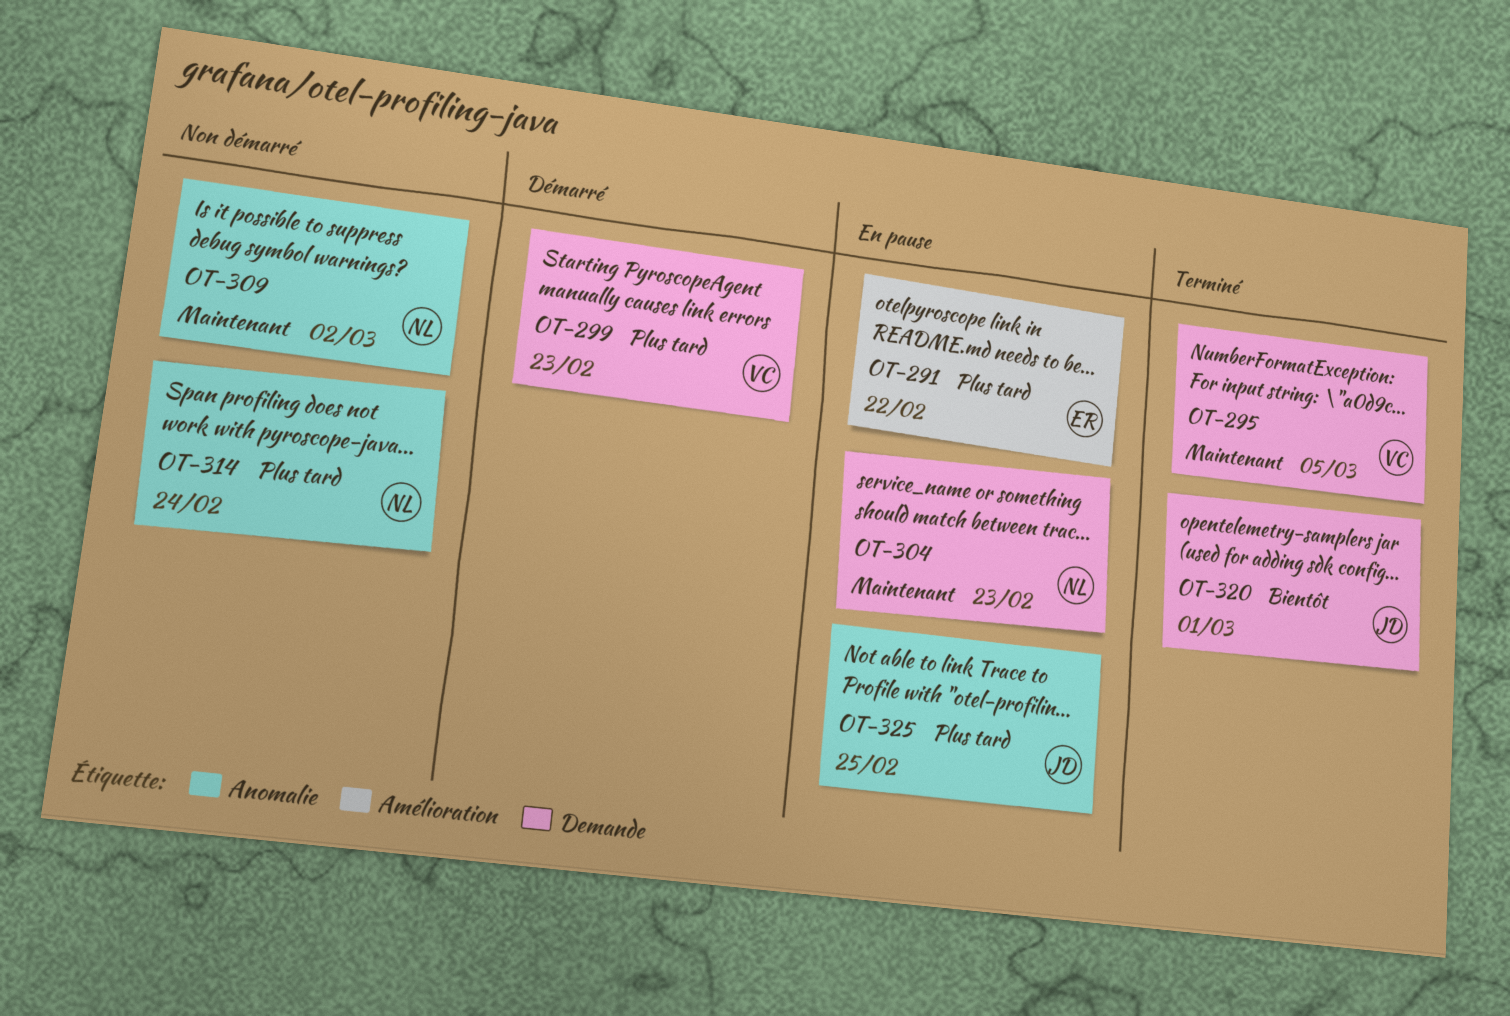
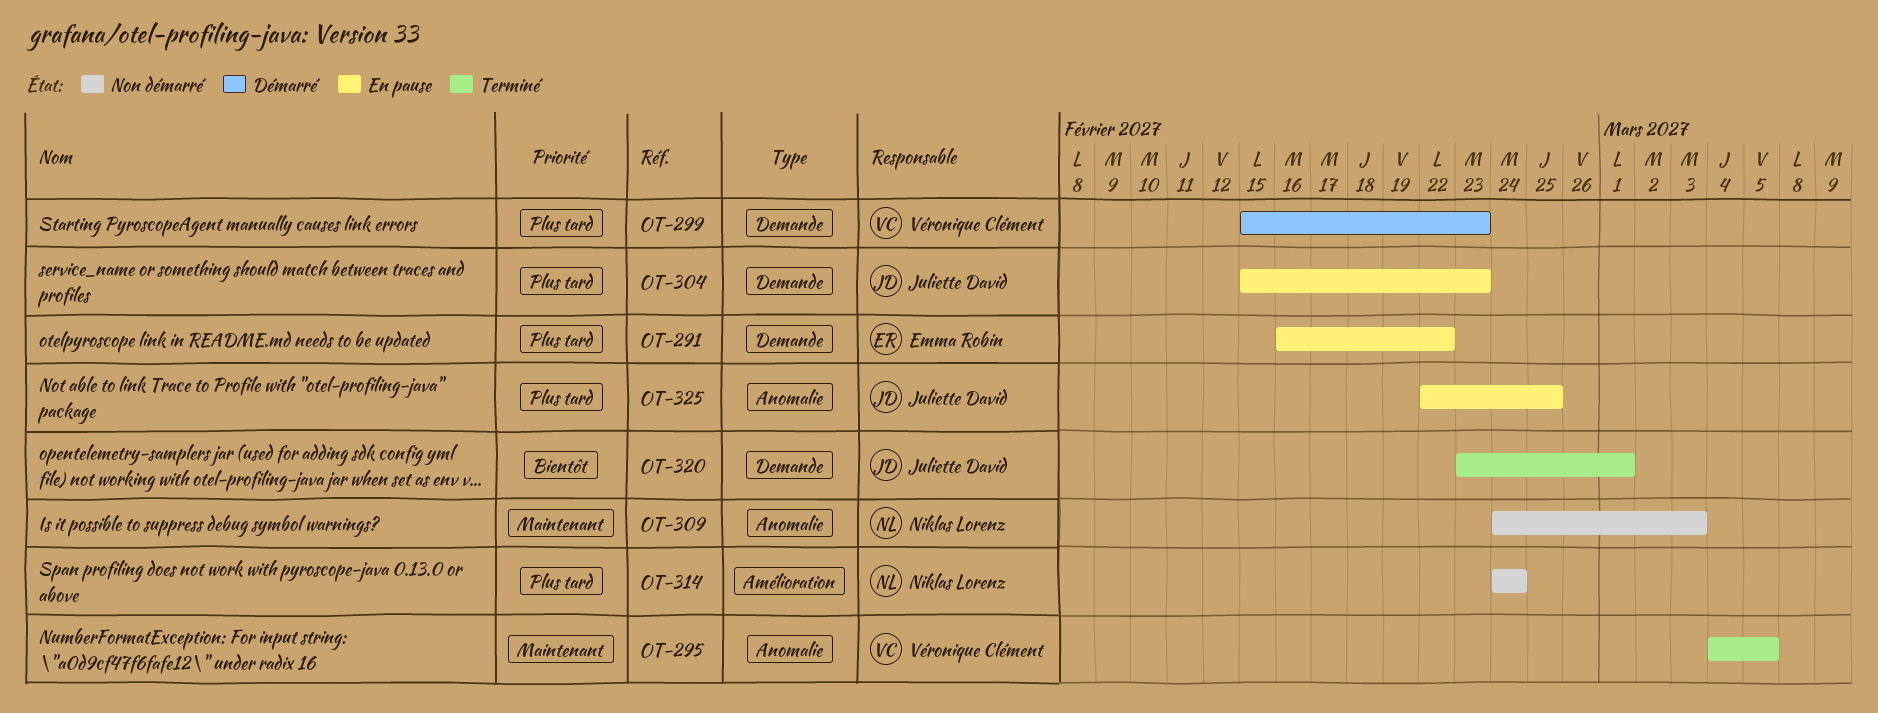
OT-291, label: Amélioration -> Demande
OT-295, label: Demande -> Anomalie
OT-304, owner: Niklas Lorenz -> Juliette David
OT-304, priority: Maintenant -> Plus tard
OT-309, due: Mar 2 -> Mar 3
OT-314, label: Anomalie -> Amélioration

